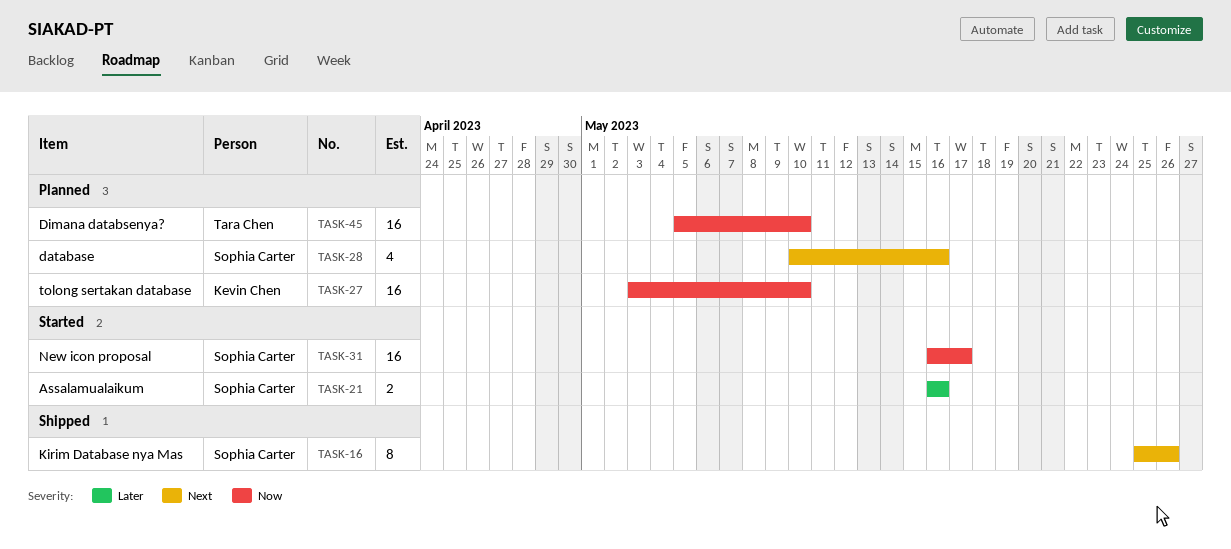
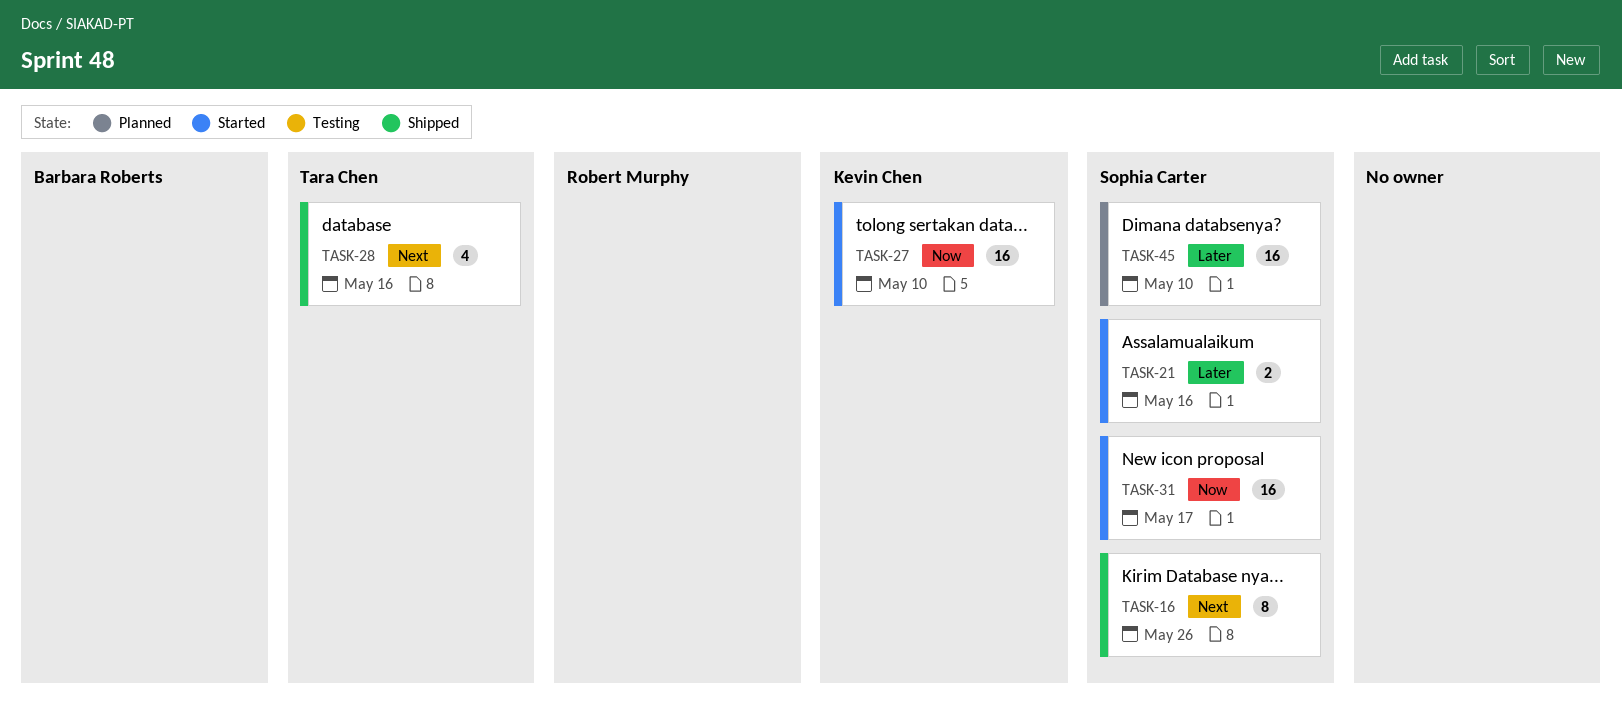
TASK-27, status: Planned -> Started
TASK-28, status: Planned -> Shipped
TASK-28, owner: Sophia Carter -> Tara Chen
TASK-45, owner: Tara Chen -> Sophia Carter
TASK-45, priority: Now -> Later

